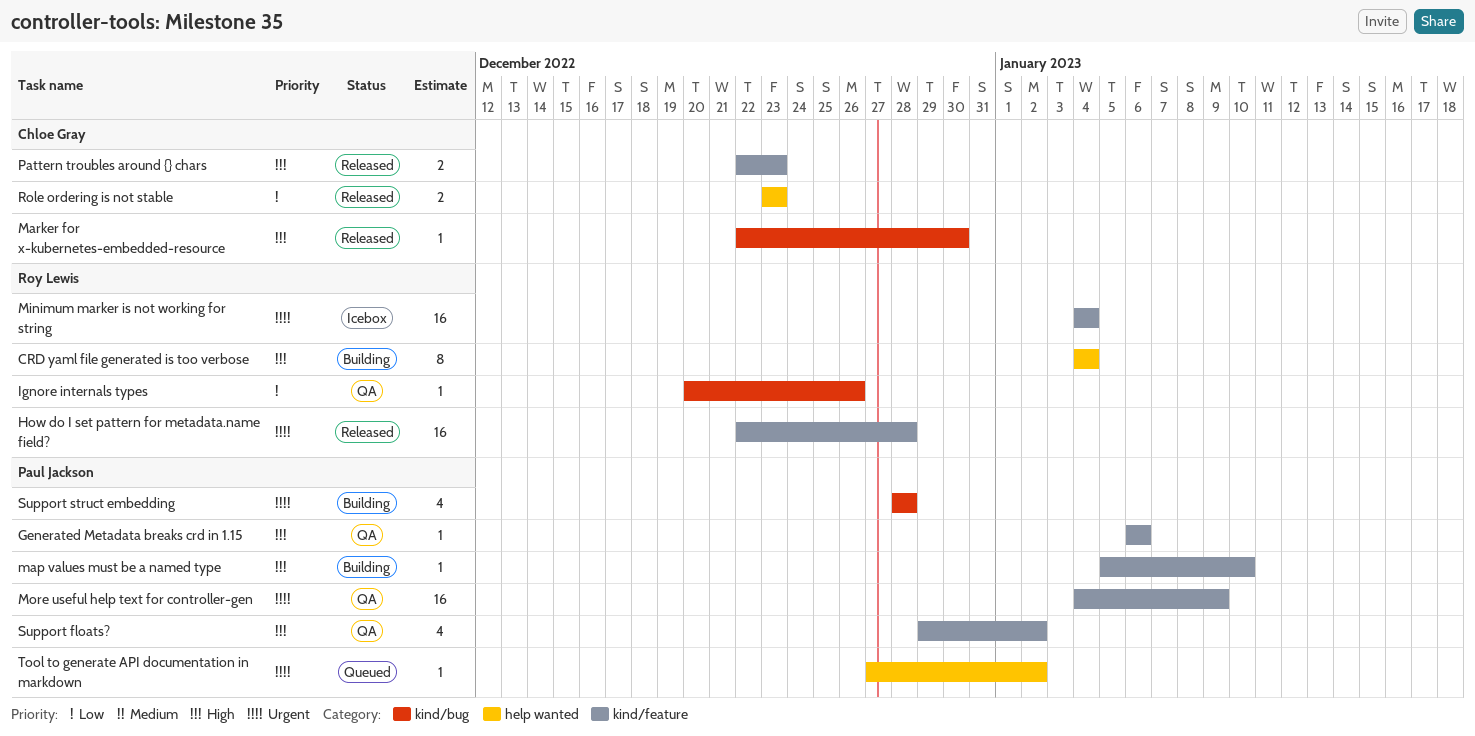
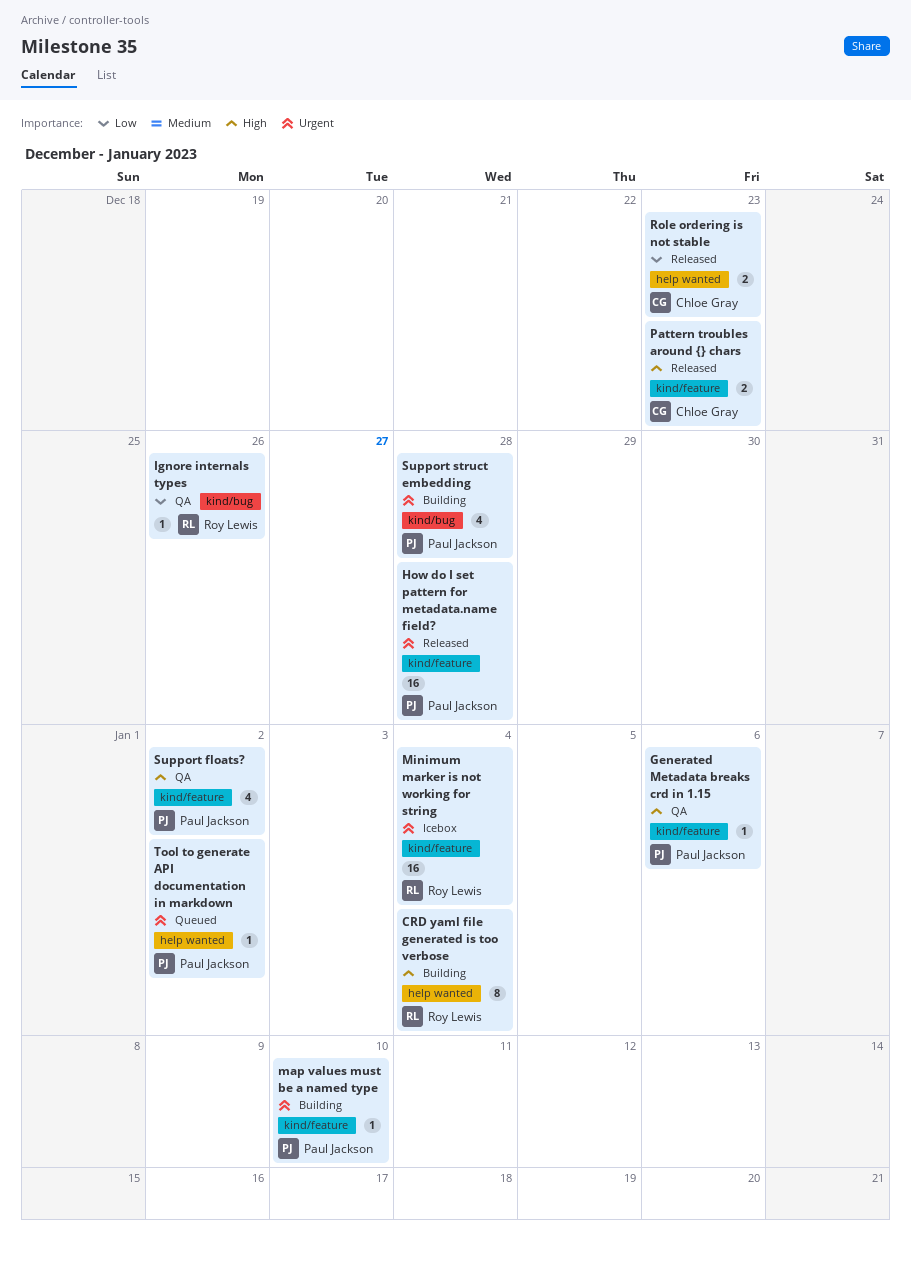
How do I set pattern for metadata.name field?, owner: Roy Lewis -> Paul Jackson
map values must be a named type, priority: High -> Urgent
Marker for x-kubernetes-embedded-resource: present -> none
More useful help text for controller-gen: present -> none

